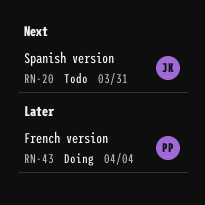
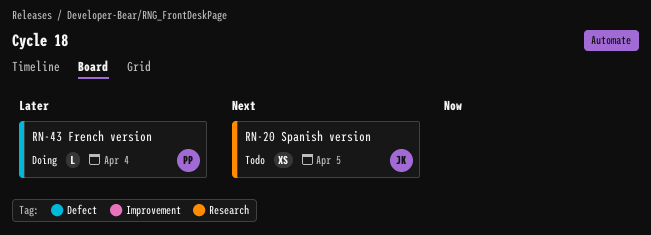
RN-20, due: Mar 31 -> Apr 5

